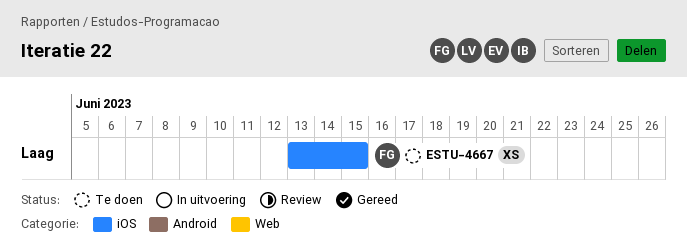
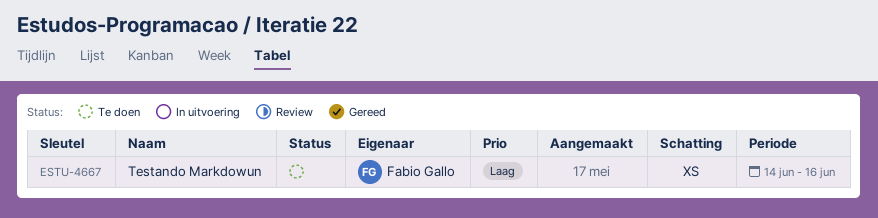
ESTU-4667, start: Jun 13 -> Jun 14
ESTU-4667, due: Jun 15 -> Jun 16

